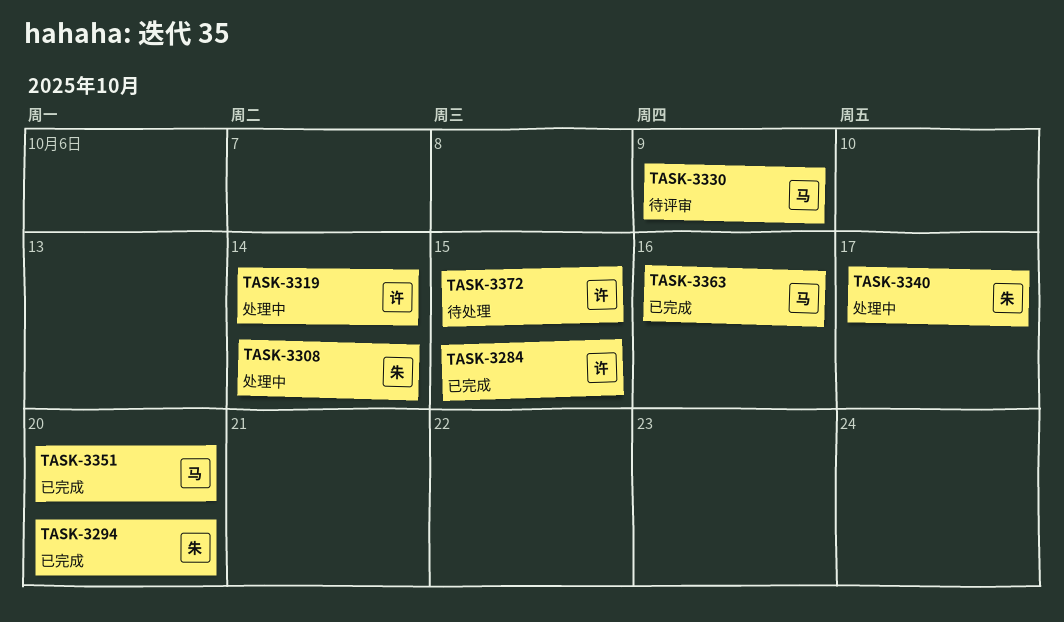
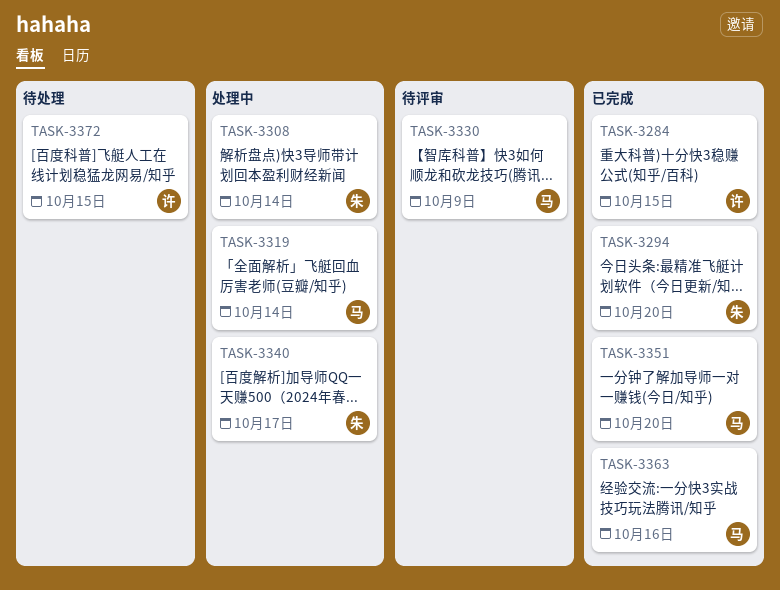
TASK-3319, owner: 许 -> 马

